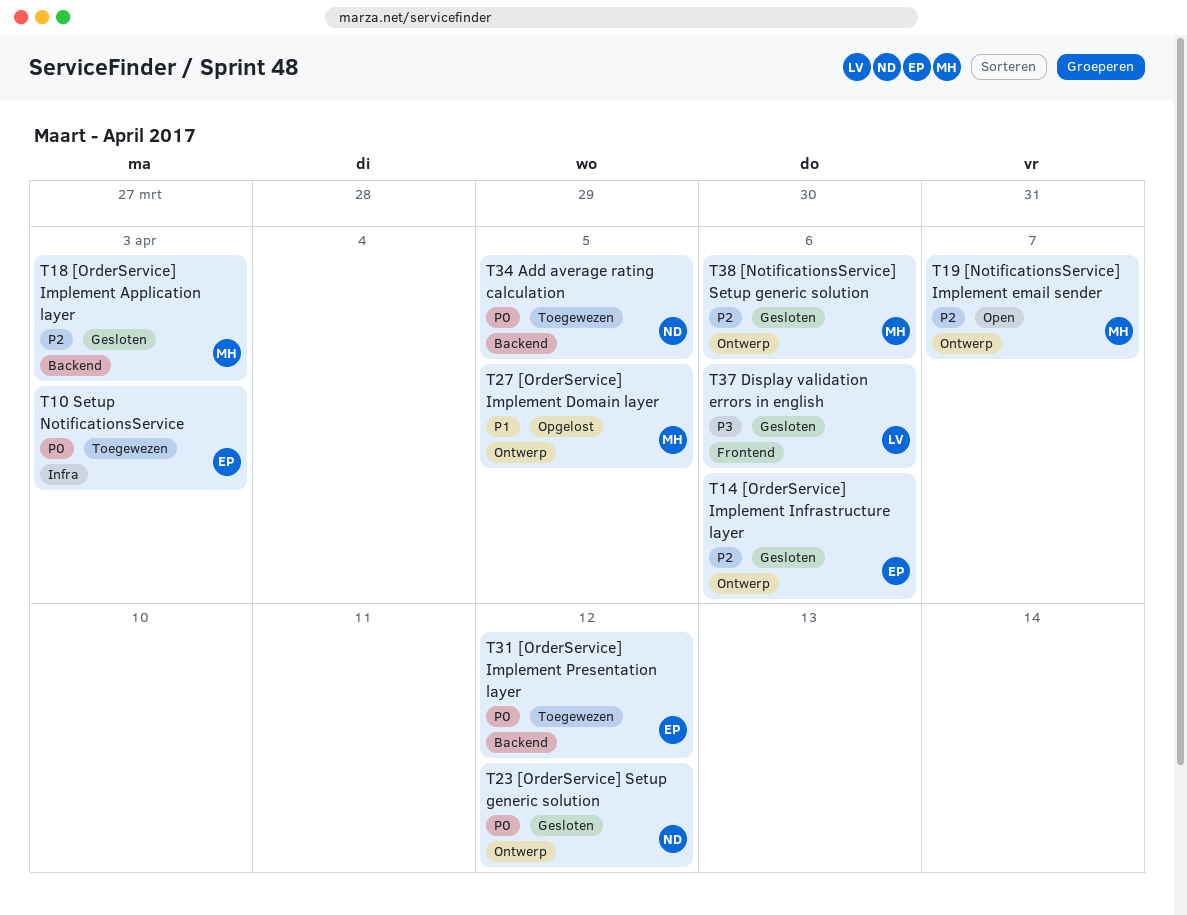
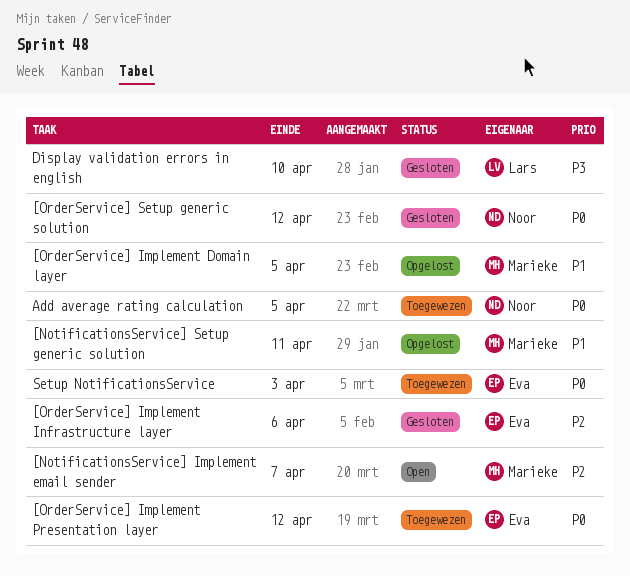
[NotificationsService] Setup generic solution, status: Gesloten -> Opgelost
[NotificationsService] Setup generic solution, priority: P2 -> P1
[NotificationsService] Setup generic solution, due: Apr 6 -> Apr 11
[OrderService] Implement Application layer: present -> none
Display validation errors in english, due: Apr 6 -> Apr 10

